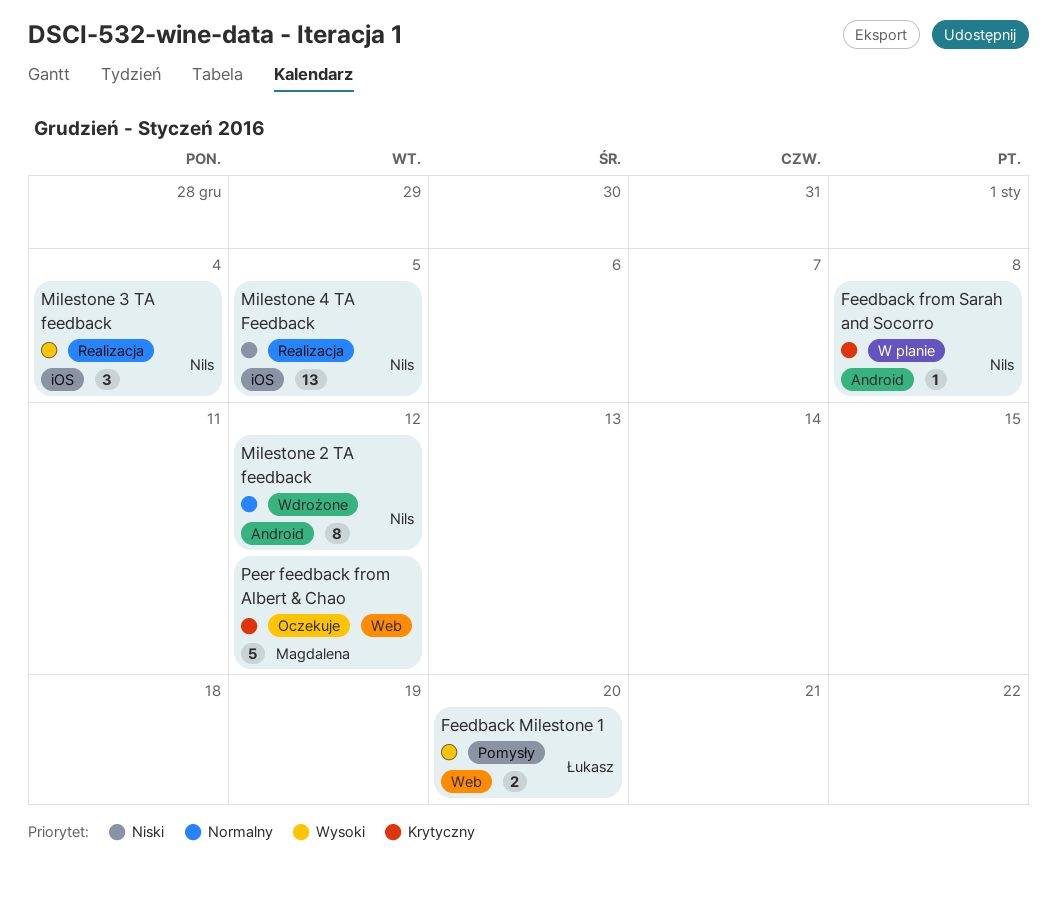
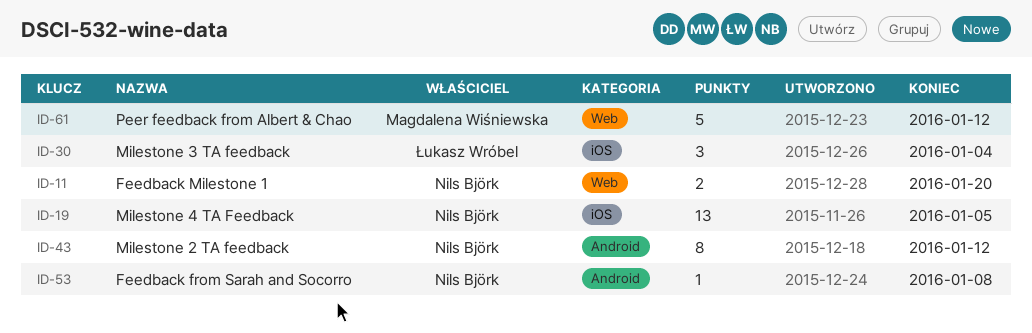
Feedback Milestone 1, owner: Łukasz Wróbel -> Nils Björk
Milestone 3 TA feedback, owner: Nils Björk -> Łukasz Wróbel

